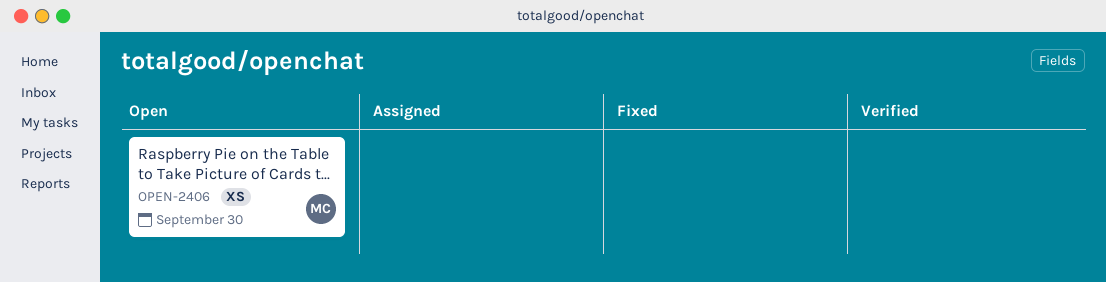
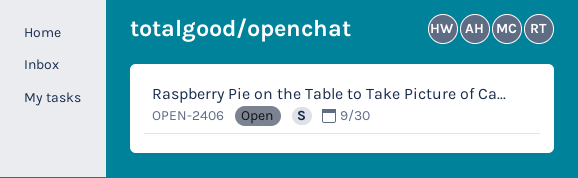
OPEN-2406, estimate: XS -> S

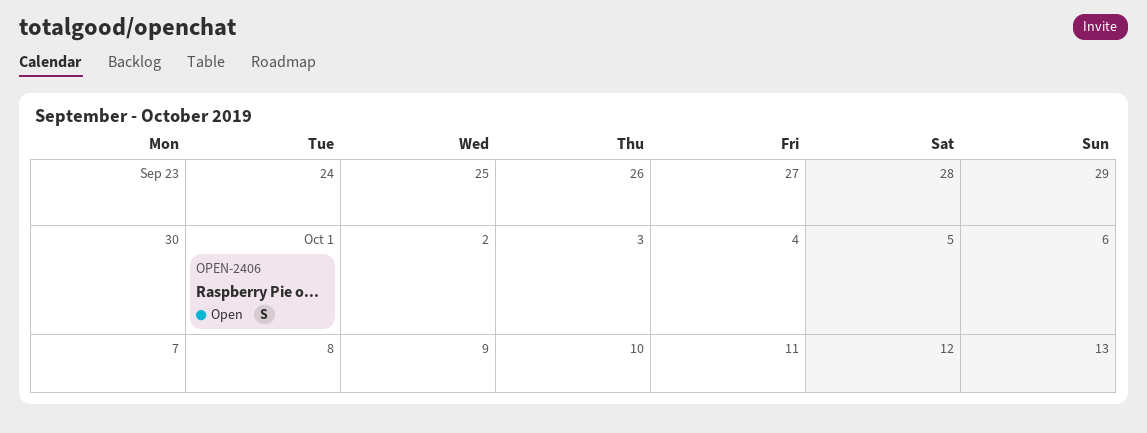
OPEN-2406, due: Sep 30 -> Oct 1

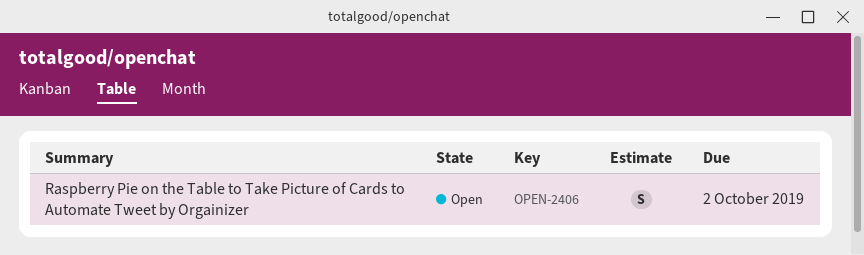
OPEN-2406, due: Oct 1 -> Oct 2

